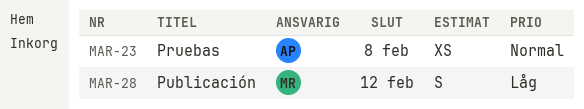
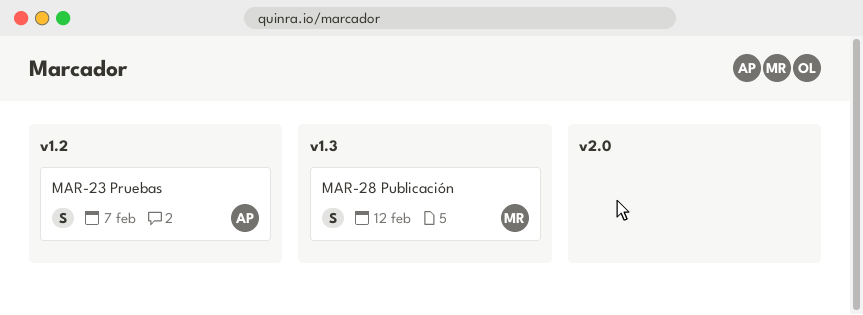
MAR-23, estimate: XS -> S
MAR-23, due: Feb 8 -> Feb 7

